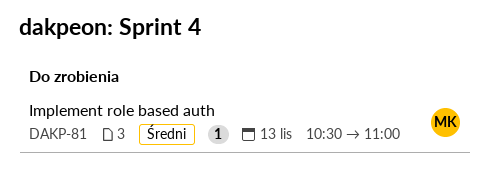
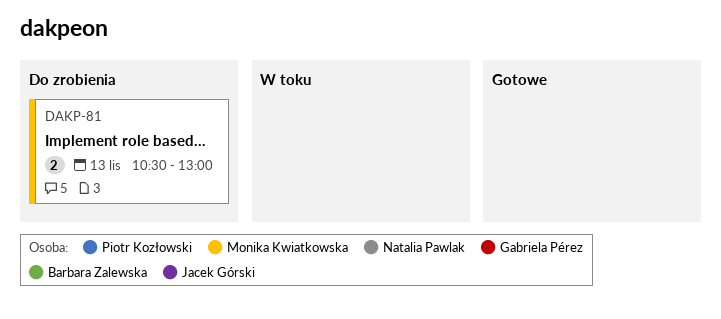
DAKP-81, estimate: 1 -> 2
DAKP-81, ends: 11:00 -> 13:00

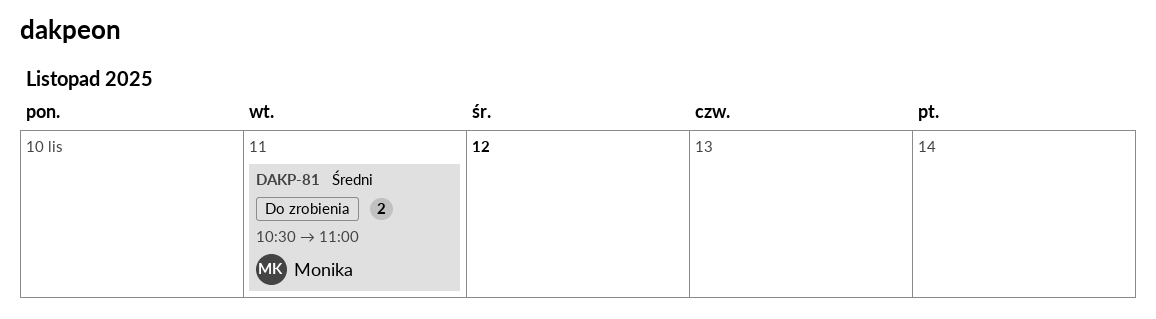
DAKP-81, day: Nov 13 -> Nov 11
DAKP-81, ends: 13:00 -> 11:00

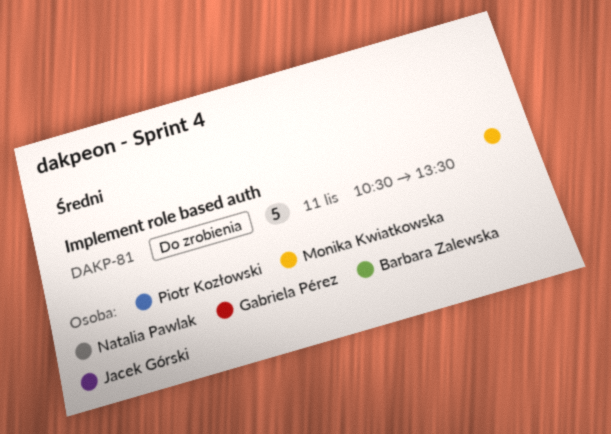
DAKP-81, estimate: 2 -> 5
DAKP-81, ends: 11:00 -> 13:30

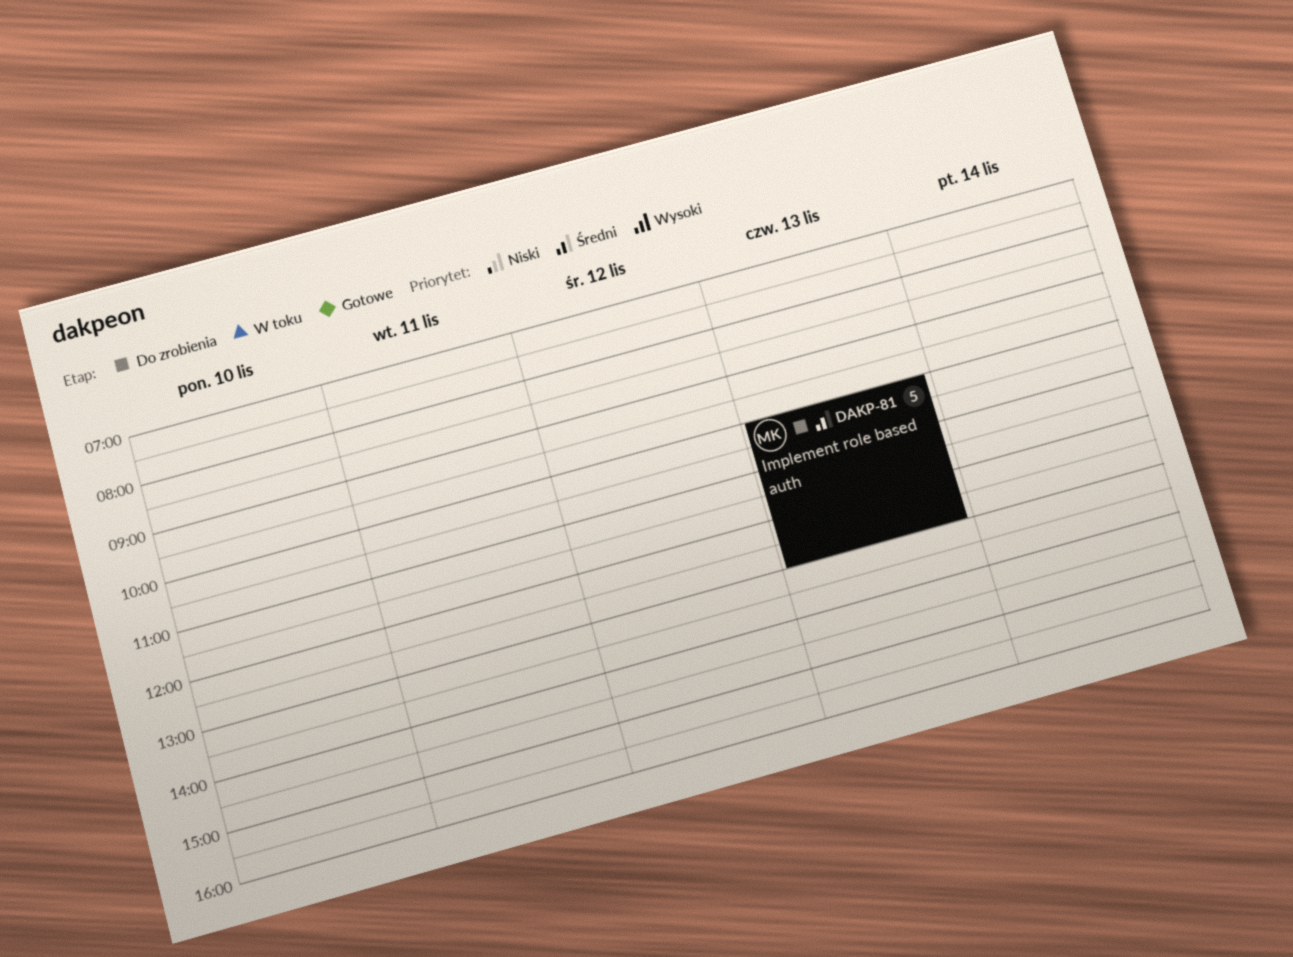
DAKP-81, day: Nov 11 -> Nov 13
DAKP-81, begins: 10:30 -> 10:00
DAKP-81, ends: 13:30 -> 13:00

